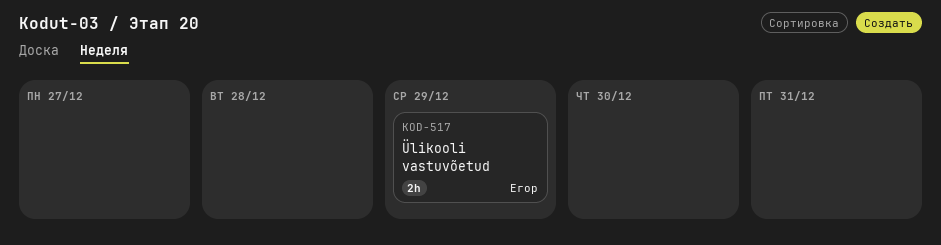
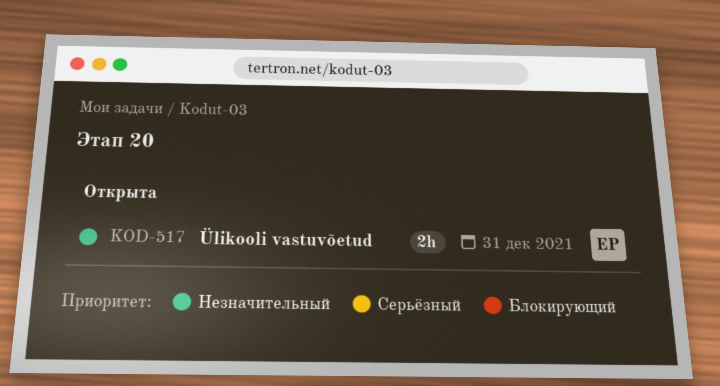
KOD-517, due: Dec 29 -> Dec 31

